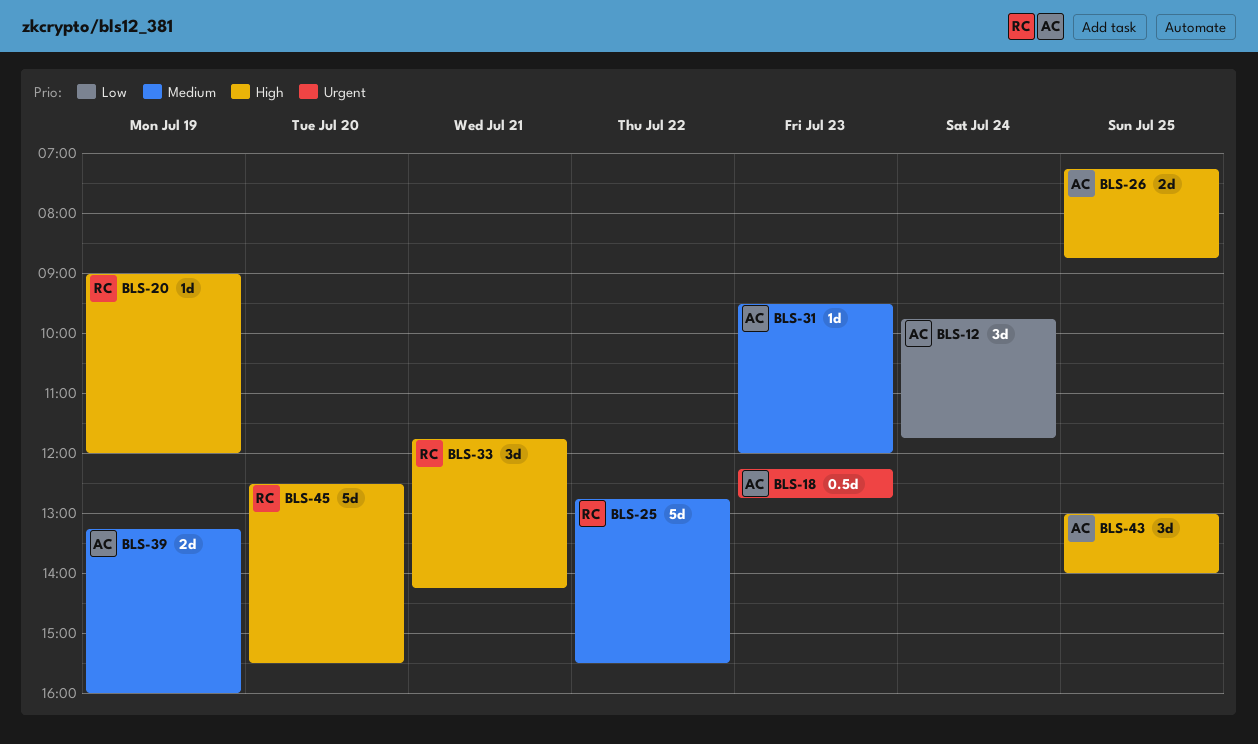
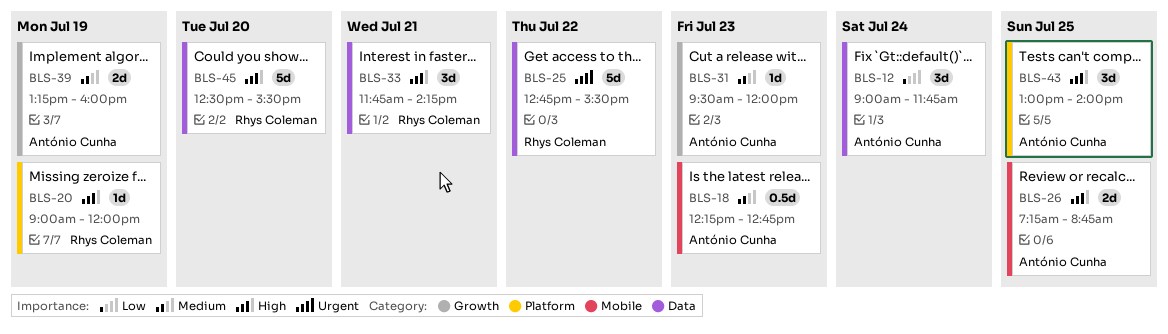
BLS-12, begins: 09:45 -> 09:00
BLS-18, priority: Urgent -> Medium
BLS-25, priority: Medium -> Urgent

